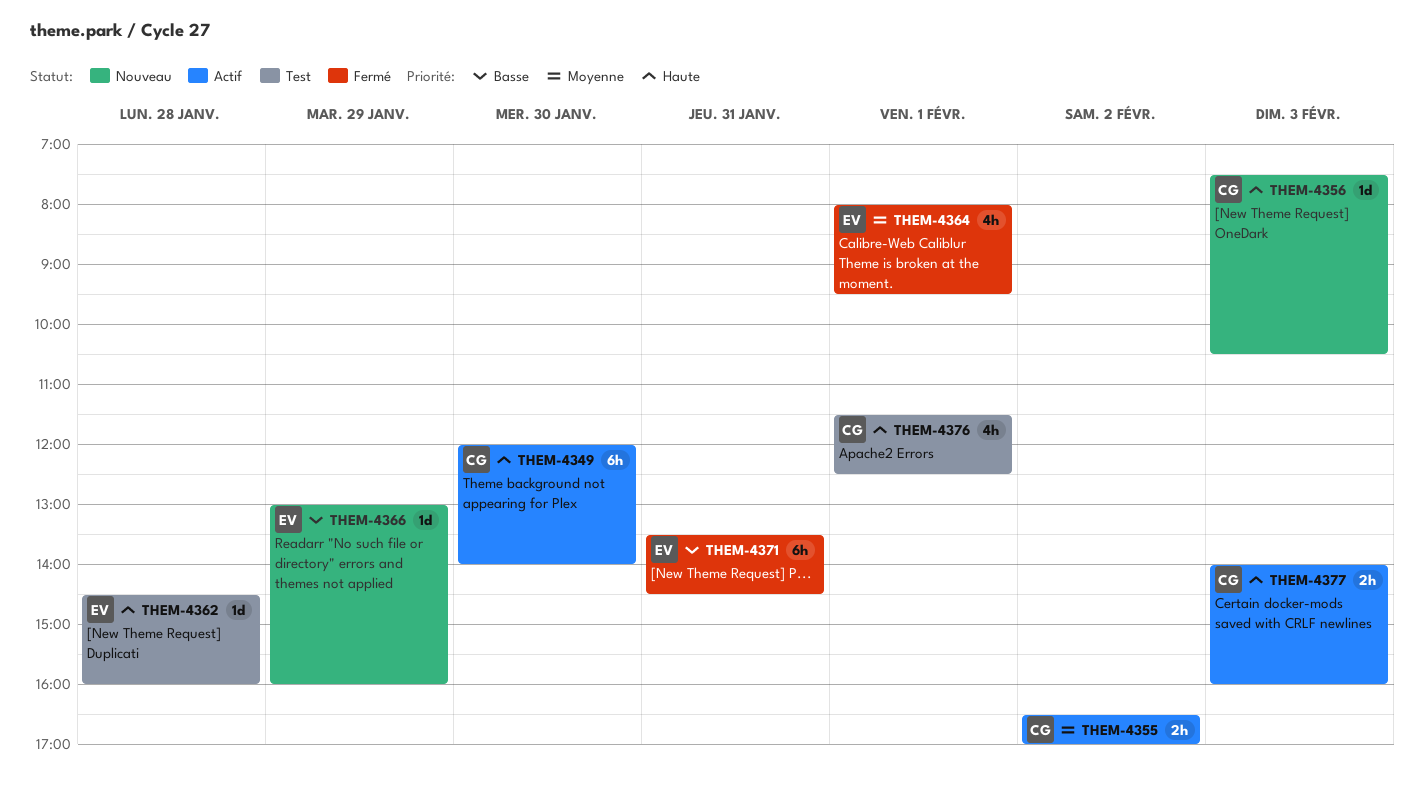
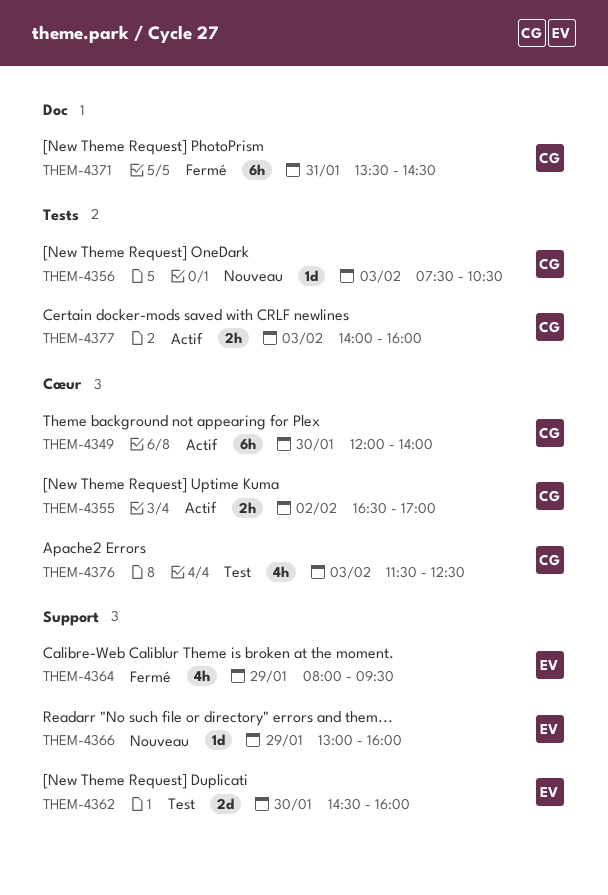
THEM-4362, estimate: 1d -> 2d
THEM-4362, day: Jan 28 -> Jan 30
THEM-4364, day: Feb 1 -> Jan 29
THEM-4371, owner: EV -> CG
THEM-4376, day: Feb 1 -> Feb 3

